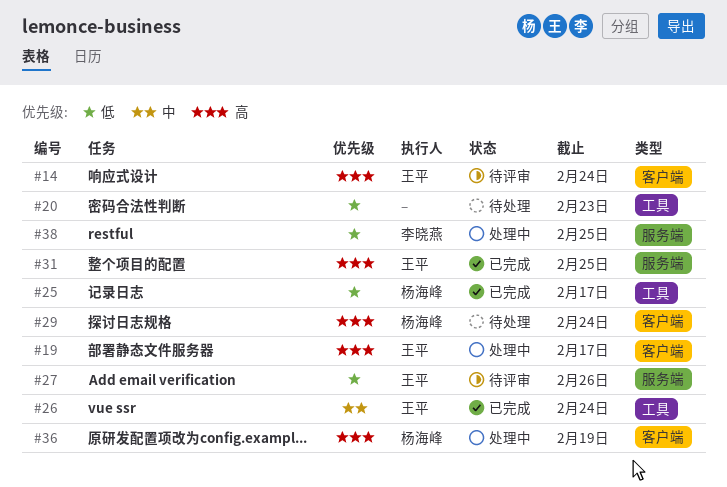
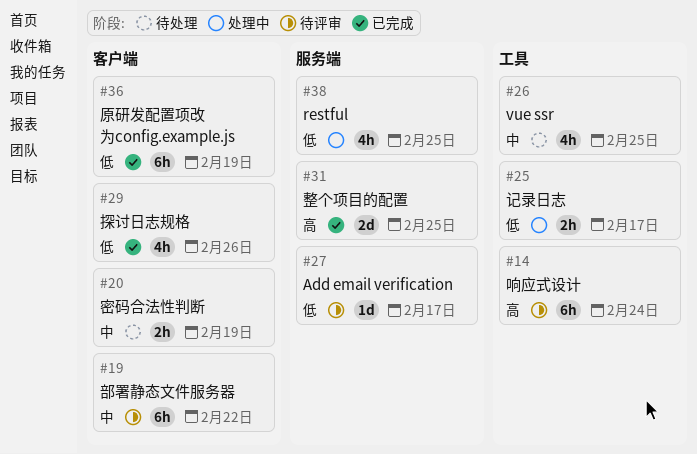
#14, label: 客户端 -> 工具
#19, status: 处理中 -> 待评审
#19, priority: 高 -> 中
#19, due: Feb 17 -> Feb 22
#20, priority: 低 -> 中
#20, label: 工具 -> 客户端
#20, due: Feb 23 -> Feb 19
#25, status: 已完成 -> 处理中
#26, status: 已完成 -> 待处理
#26, due: Feb 24 -> Feb 25
#27, due: Feb 26 -> Feb 17
#29, status: 待处理 -> 已完成
#29, priority: 高 -> 低
#29, due: Feb 24 -> Feb 26
#36, status: 处理中 -> 已完成
#36, priority: 高 -> 低

